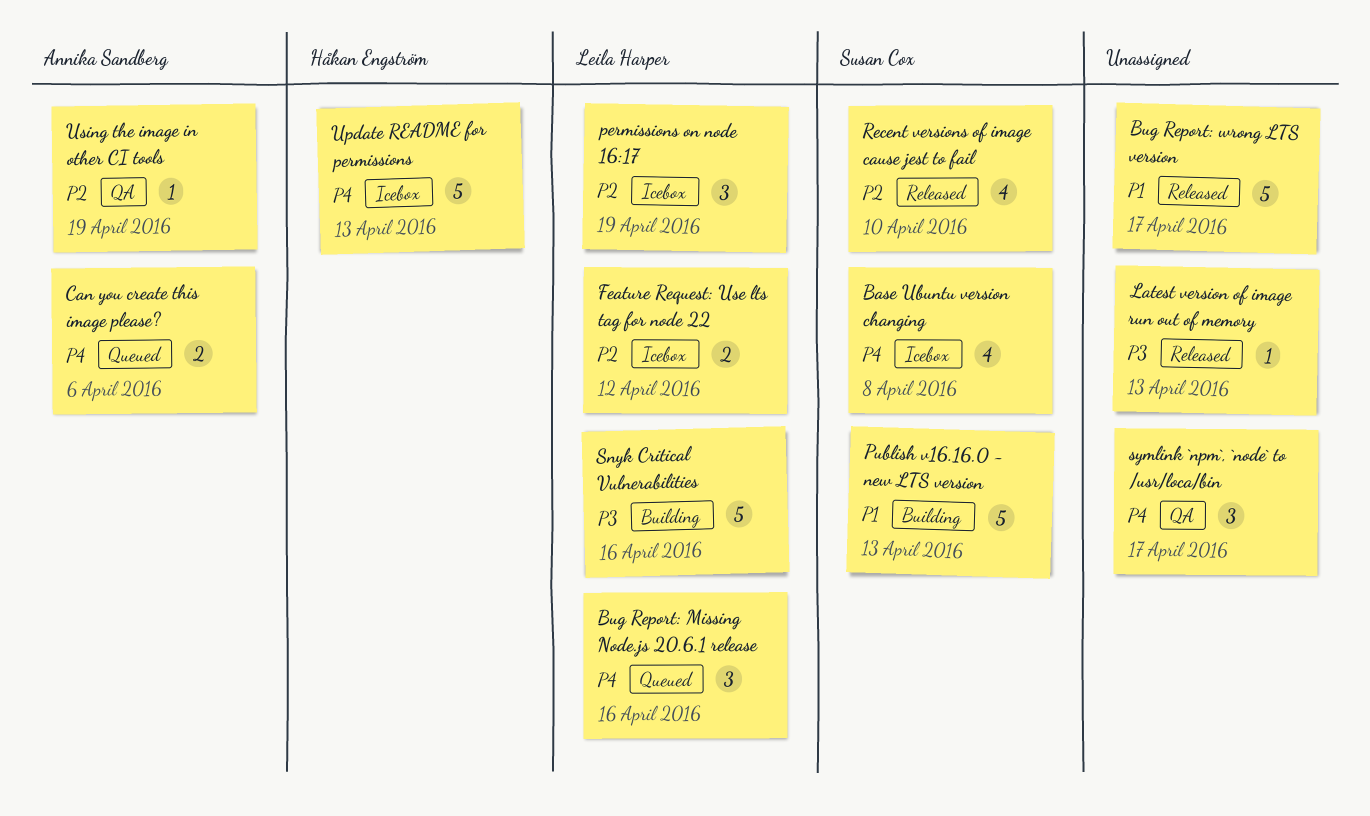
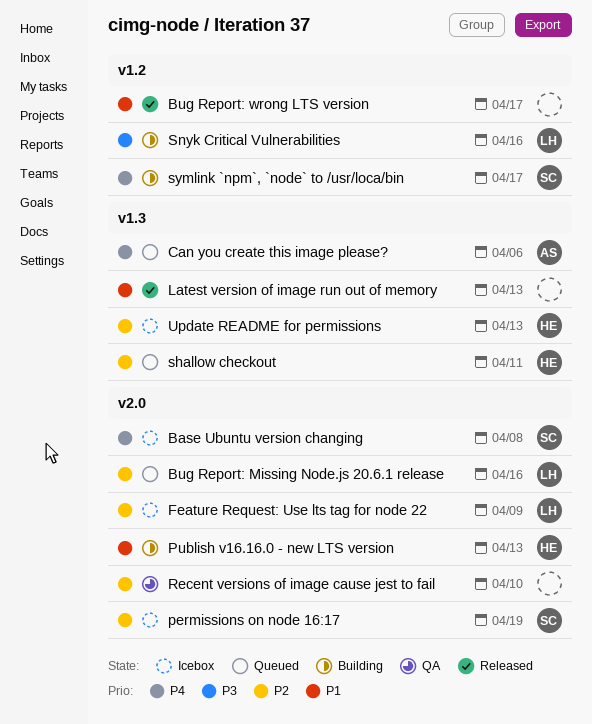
Bug Report: Missing Node.js 20.6.1 release, priority: P4 -> P2
Feature Request: Use lts tag for node 22, due: Apr 12 -> Apr 9
Latest version of image run out of memory, priority: P3 -> P1
permissions on node 16:17, owner: Leila Harper -> Susan Cox
Publish v16.16.0 - new LTS version, owner: Susan Cox -> Håkan Engström
Recent versions of image cause jest to fail, status: Released -> QA
Recent versions of image cause jest to fail, owner: Susan Cox -> none
shallow checkout: none -> present
symlink `npm`, `node` to /usr/loca/bin, status: QA -> Building
symlink `npm`, `node` to /usr/loca/bin, owner: none -> Susan Cox
Update README for permissions, priority: P4 -> P2
Using the image in other CI tools: present -> none

